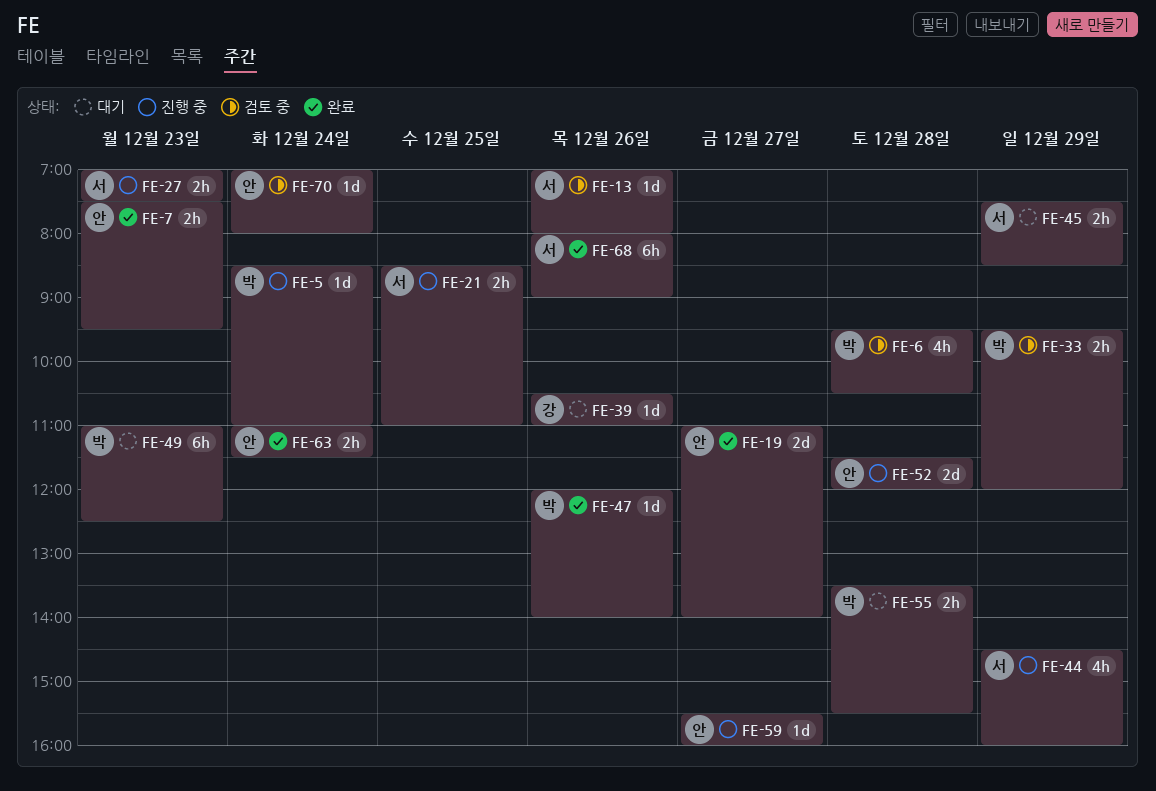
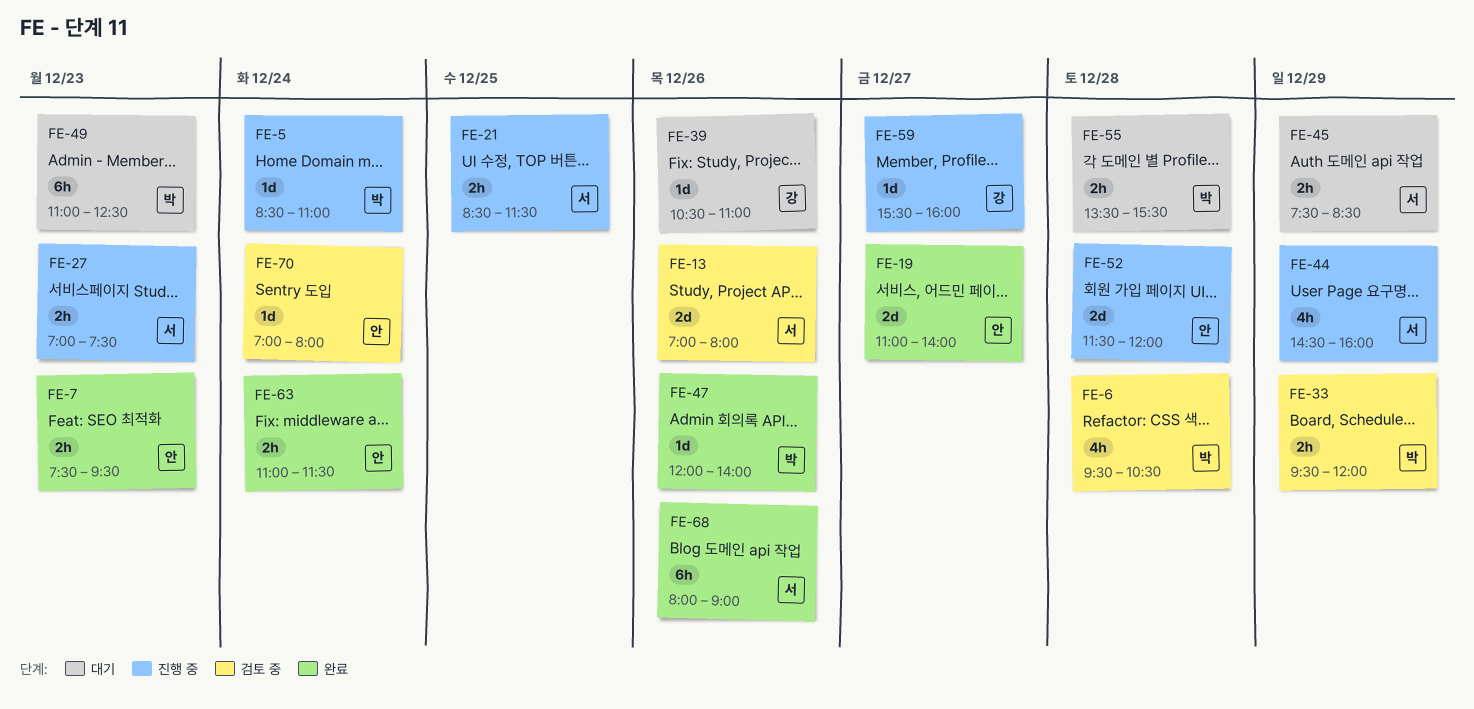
FE-13, estimate: 1d -> 2d
FE-21, ends: 11:00 -> 11:30
FE-59, owner: 안 -> 강

